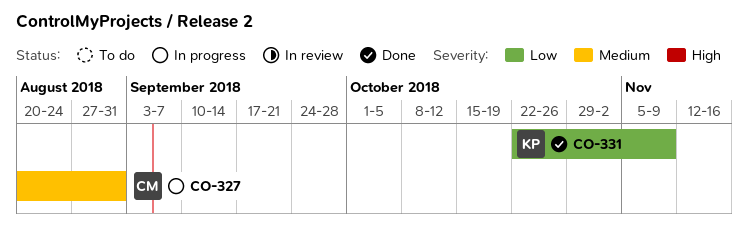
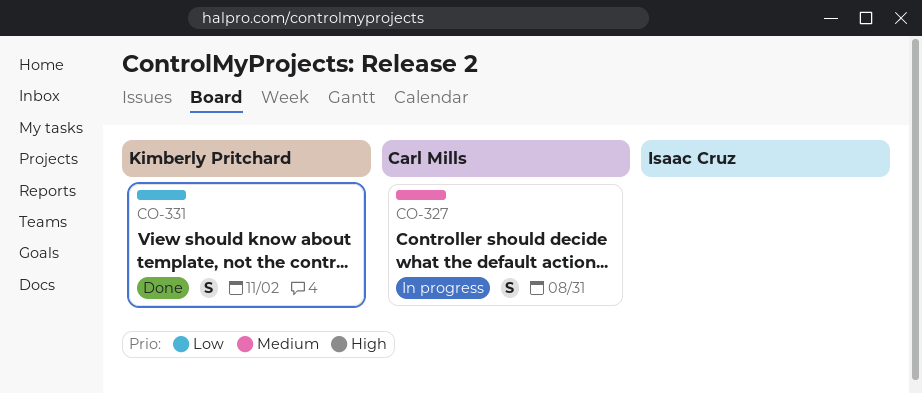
CO-331, due: Nov 9 -> Nov 2

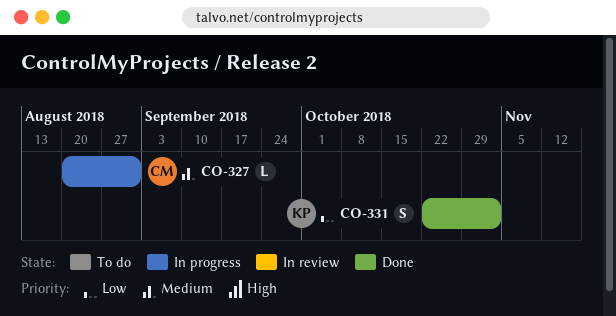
CO-327, estimate: S -> L

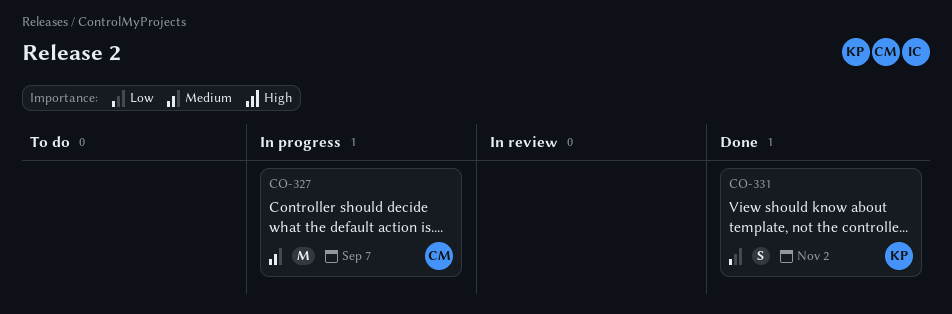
CO-327, estimate: L -> M
CO-327, due: Aug 31 -> Sep 7

